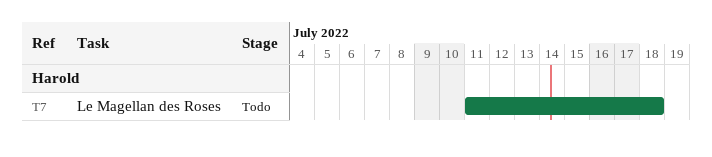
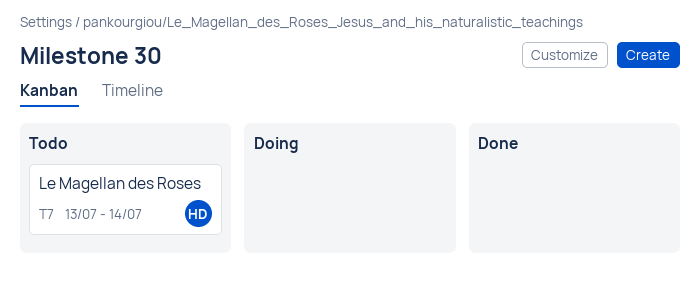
T7, start: Jul 11 -> Jul 13
T7, due: Jul 18 -> Jul 14

